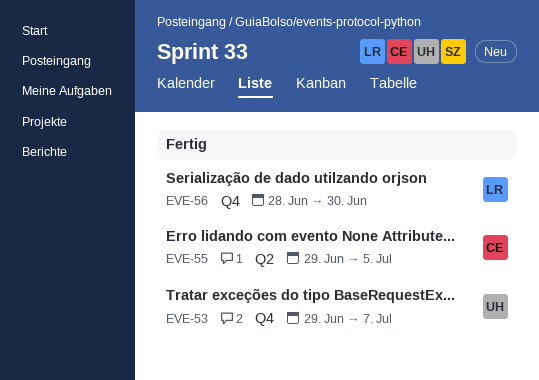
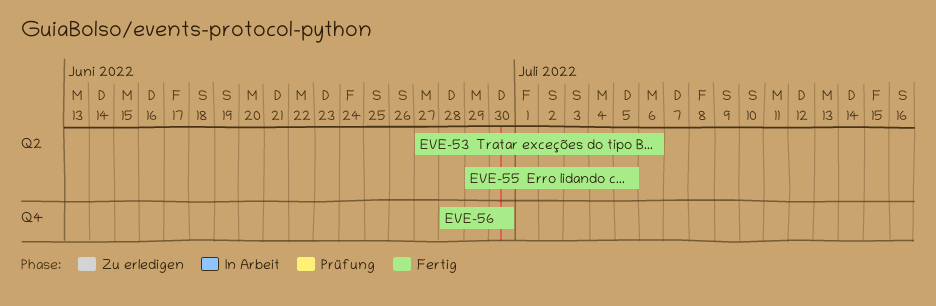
EVE-53, label: Q4 -> Q2
EVE-53, start: Jun 29 -> Jun 27
EVE-53, due: Jul 7 -> Jul 6

